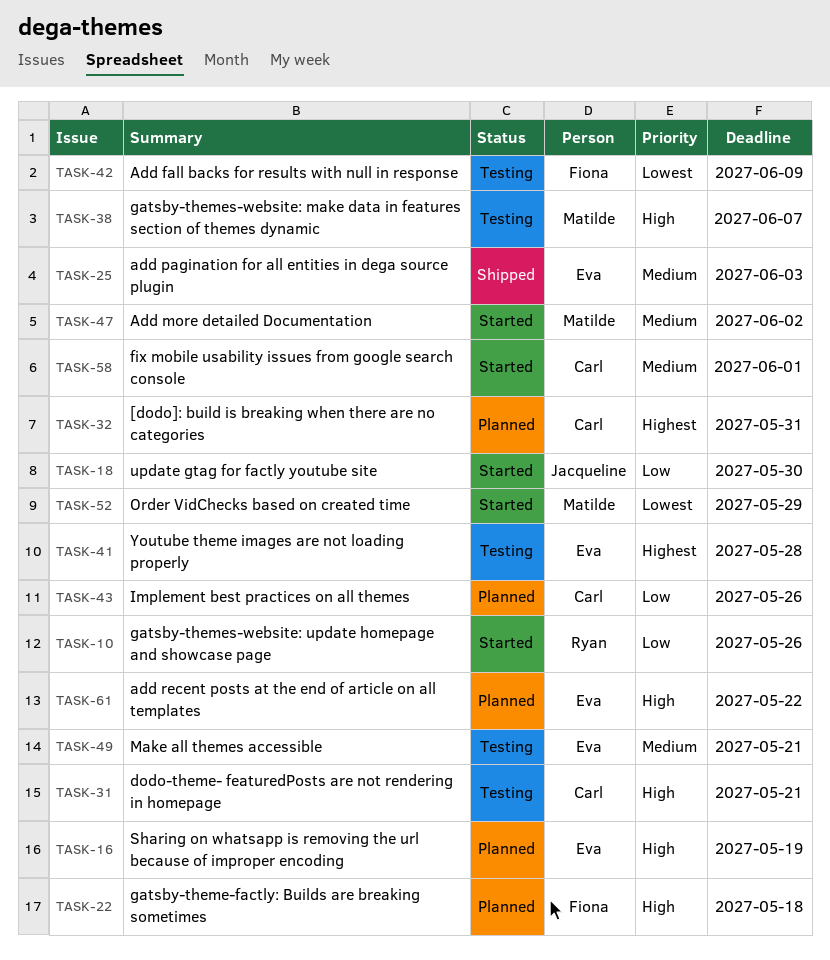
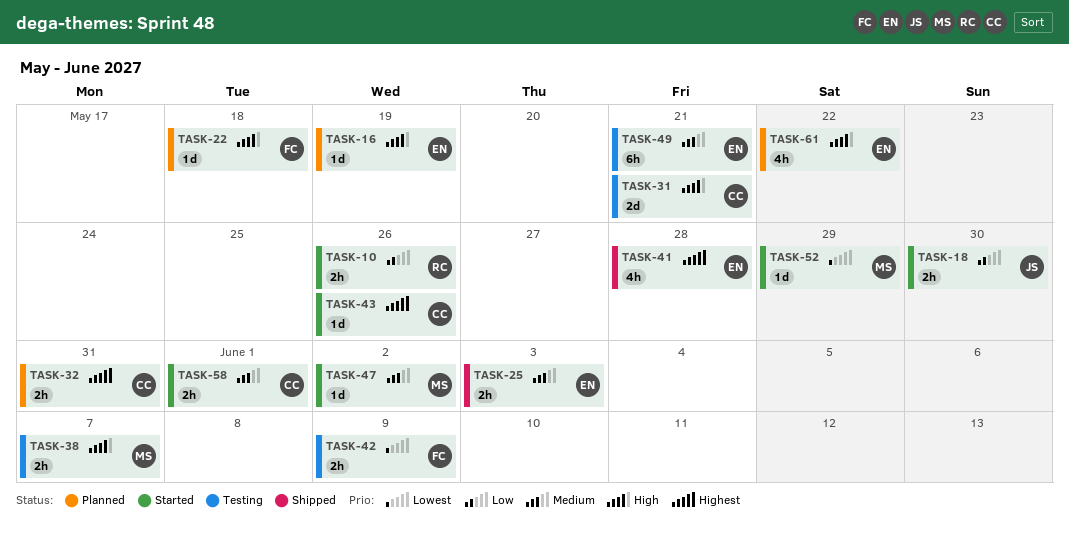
TASK-41, status: Testing -> Shipped
TASK-43, status: Planned -> Started
TASK-43, priority: Low -> Highest

